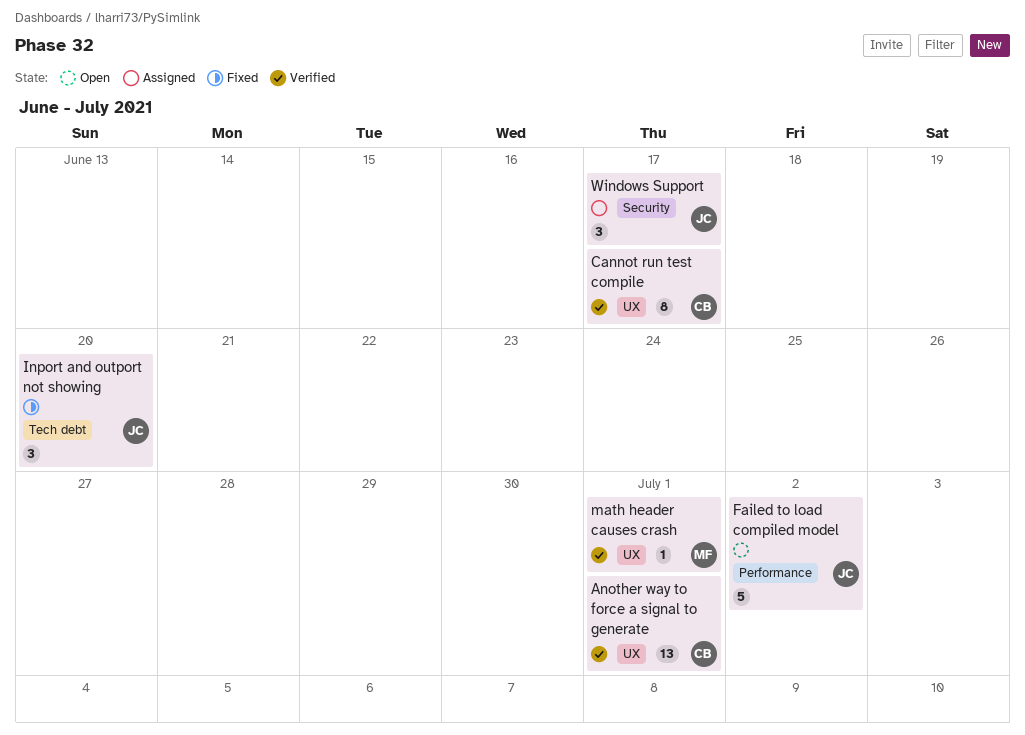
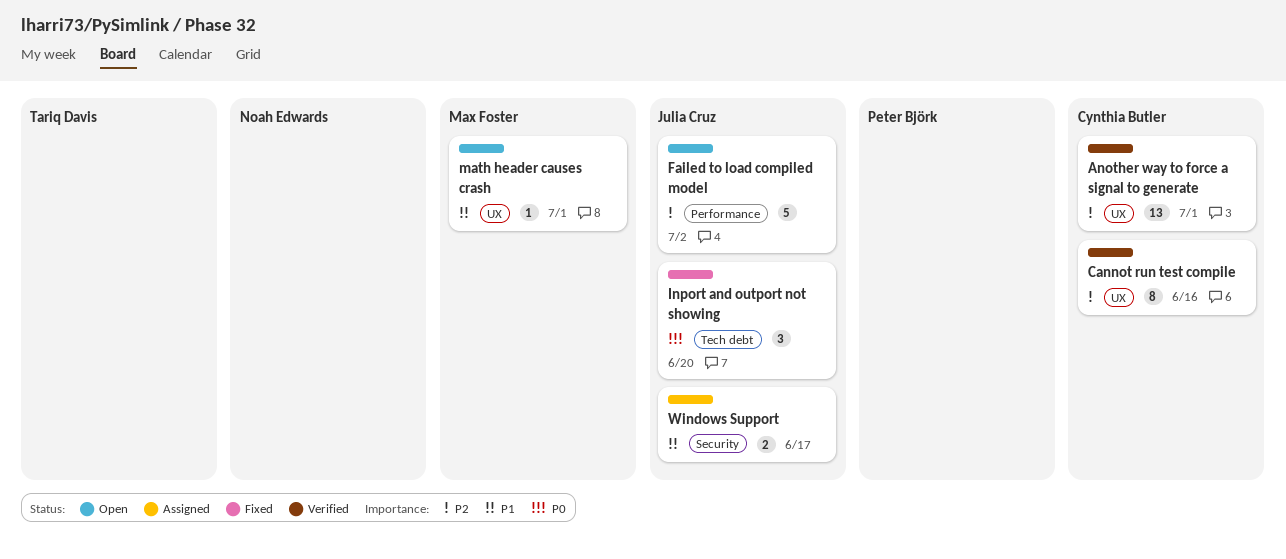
Cannot run test compile, due: Jun 17 -> Jun 16
math header causes crash, status: Verified -> Open
Windows Support, estimate: 3 -> 2

